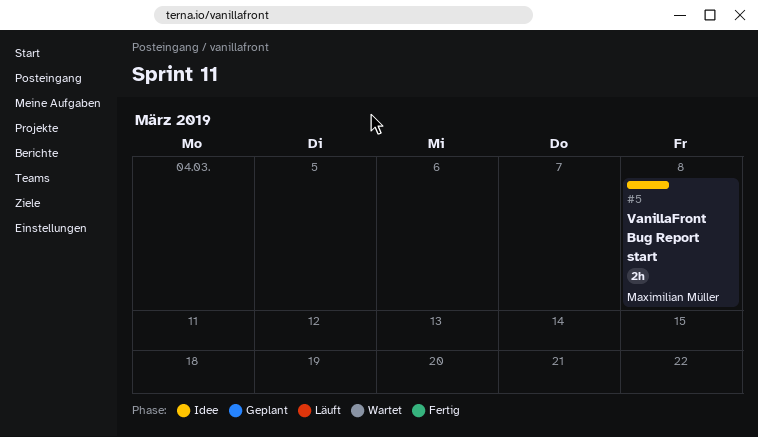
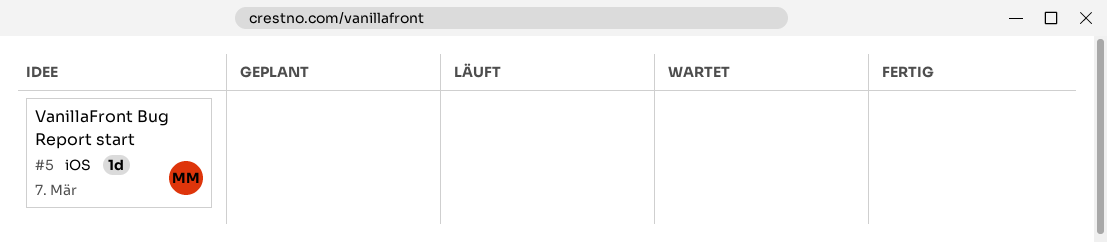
#5, estimate: 2h -> 1d
#5, due: Mar 8 -> Mar 7

